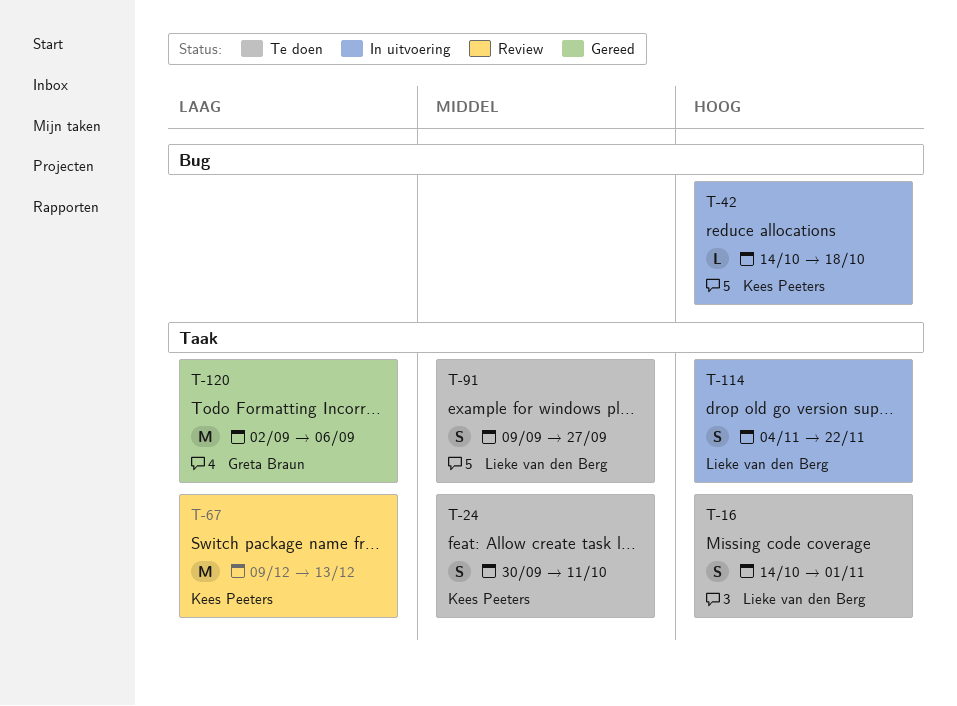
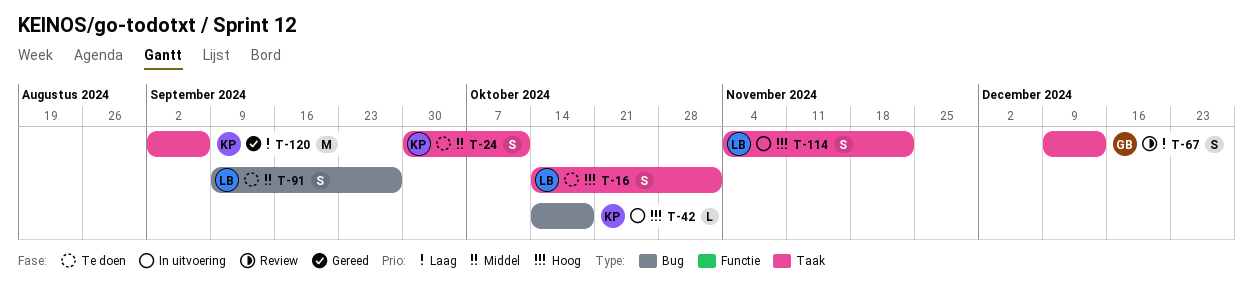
T-67, owner: Kees Peeters -> Greta Braun
T-67, estimate: M -> S
T-91, label: Taak -> Bug
T-120, owner: Greta Braun -> Kees Peeters

